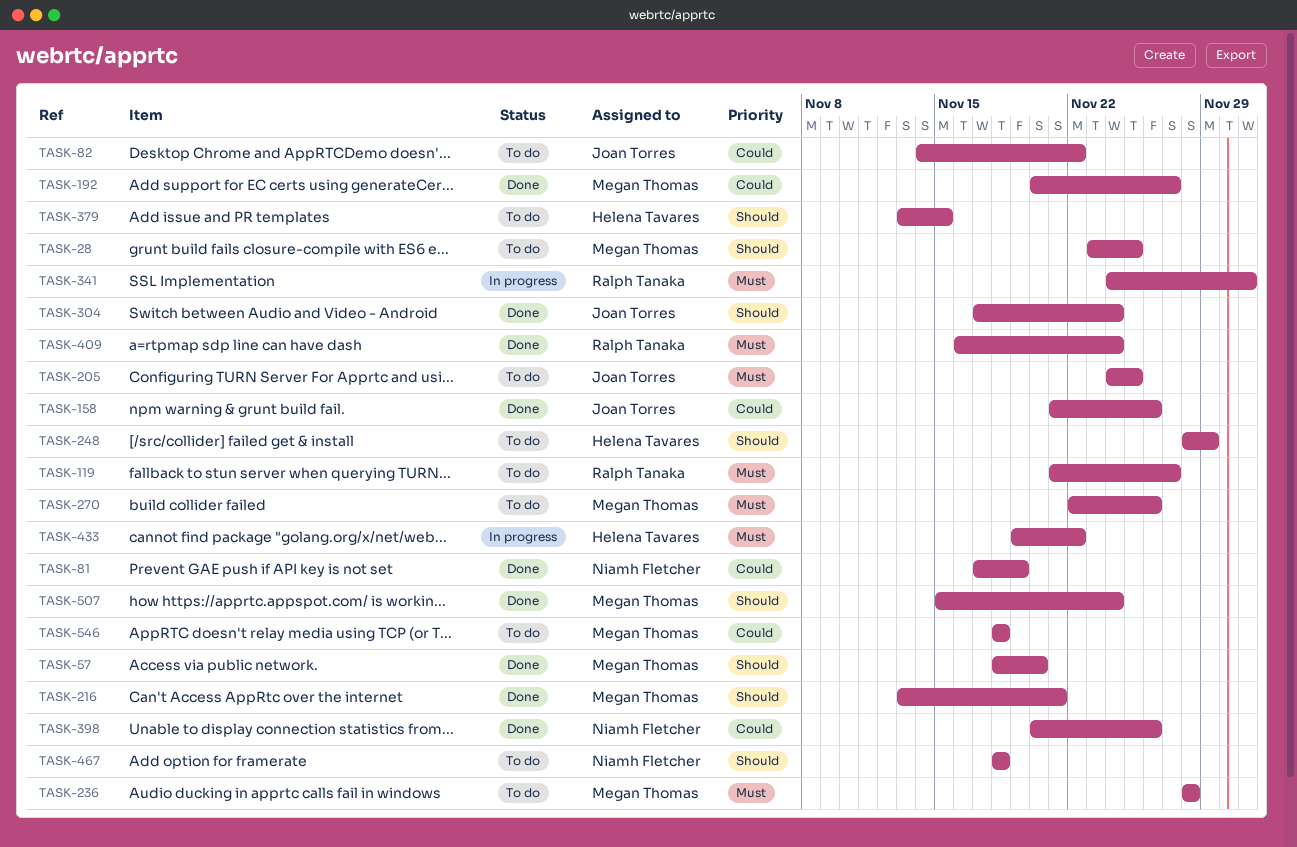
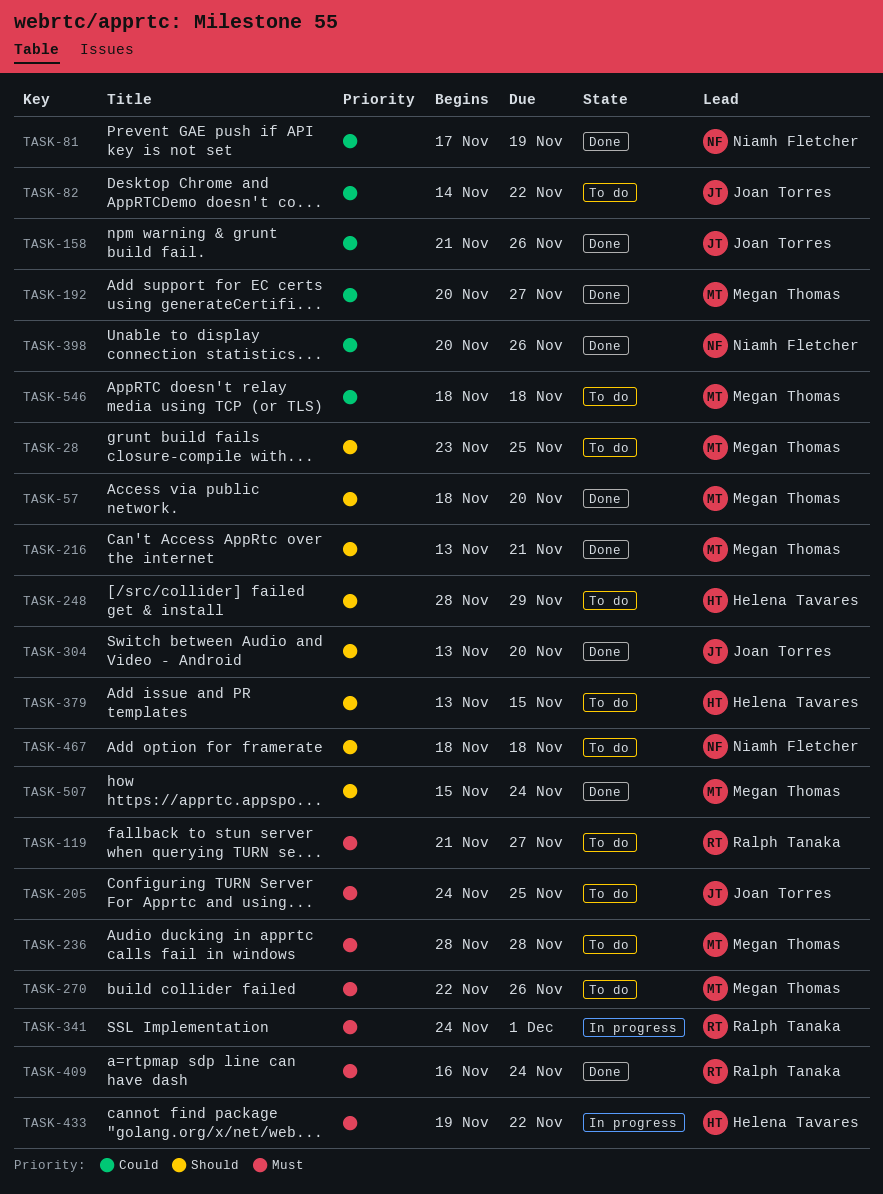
TASK-304, start: Nov 17 -> Nov 13
TASK-304, due: Nov 24 -> Nov 20

